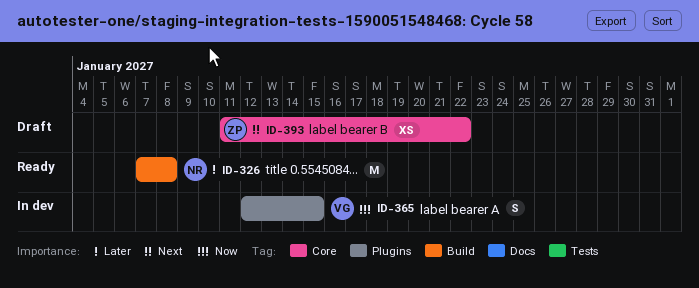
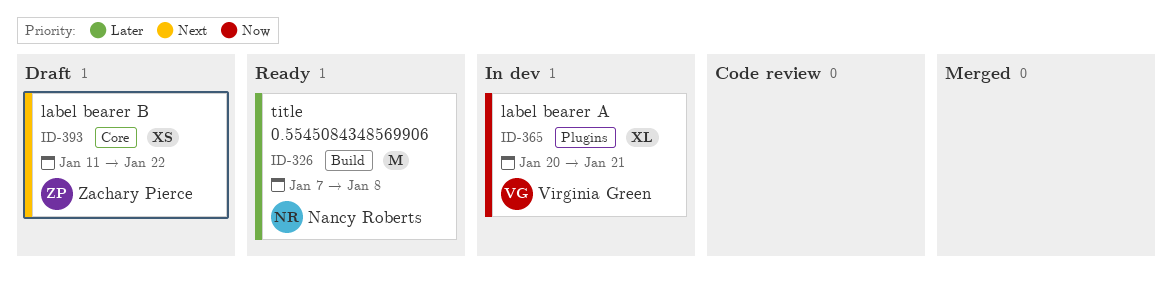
ID-365, estimate: S -> XL
ID-365, start: Jan 12 -> Jan 20
ID-365, due: Jan 15 -> Jan 21

